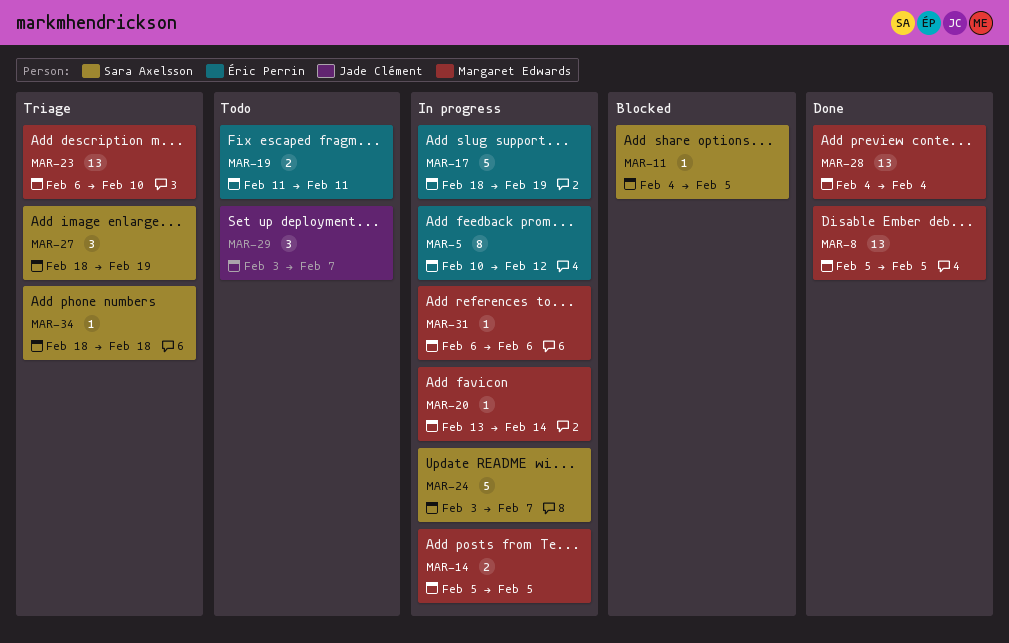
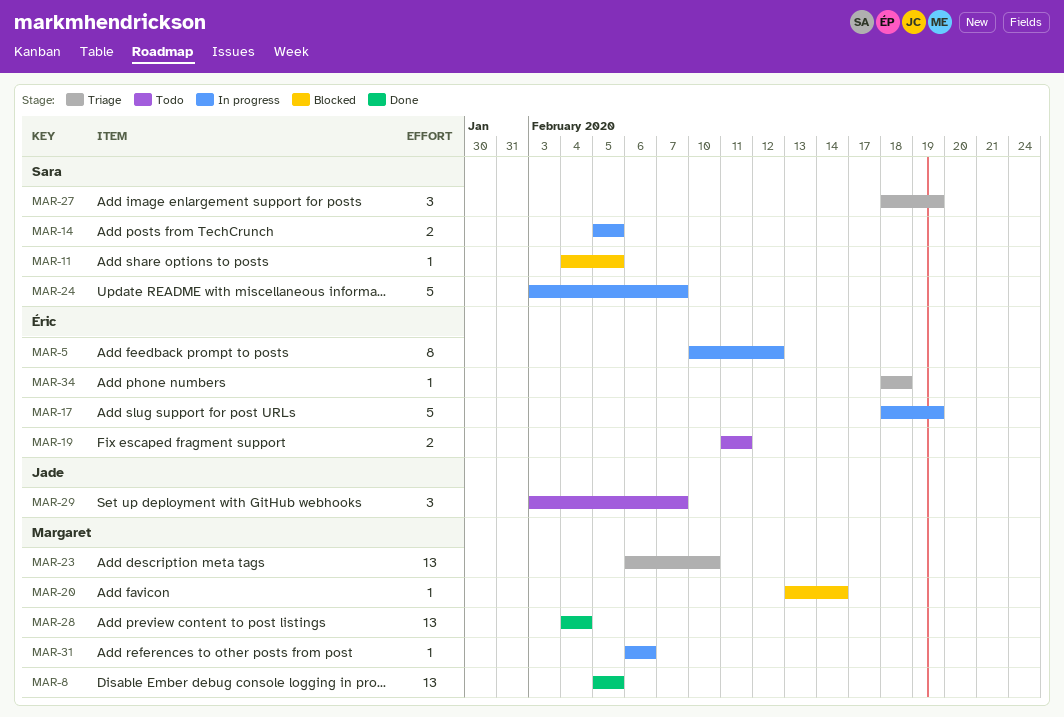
MAR-14, owner: Margaret Edwards -> Sara Axelsson
MAR-20, status: In progress -> Blocked
MAR-34, owner: Sara Axelsson -> Éric Perrin

